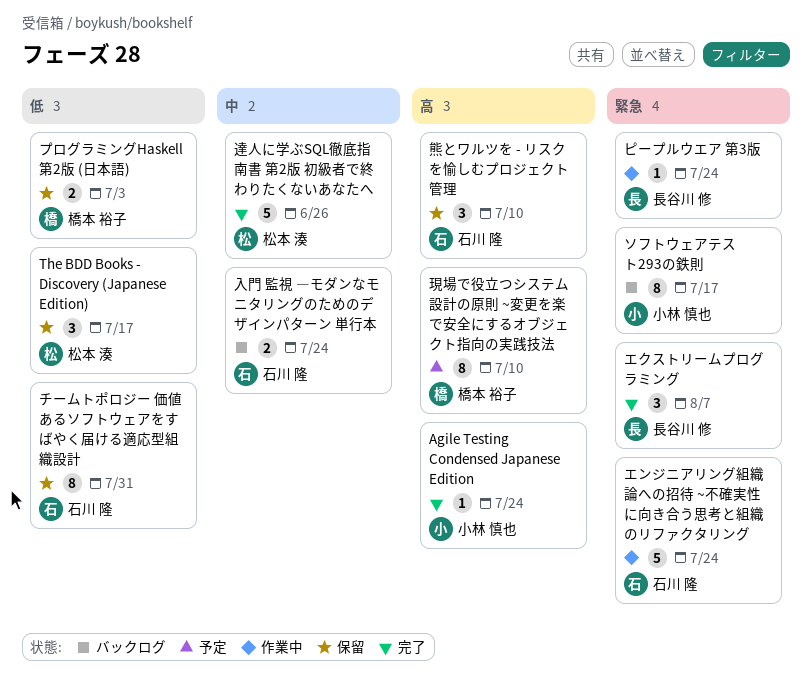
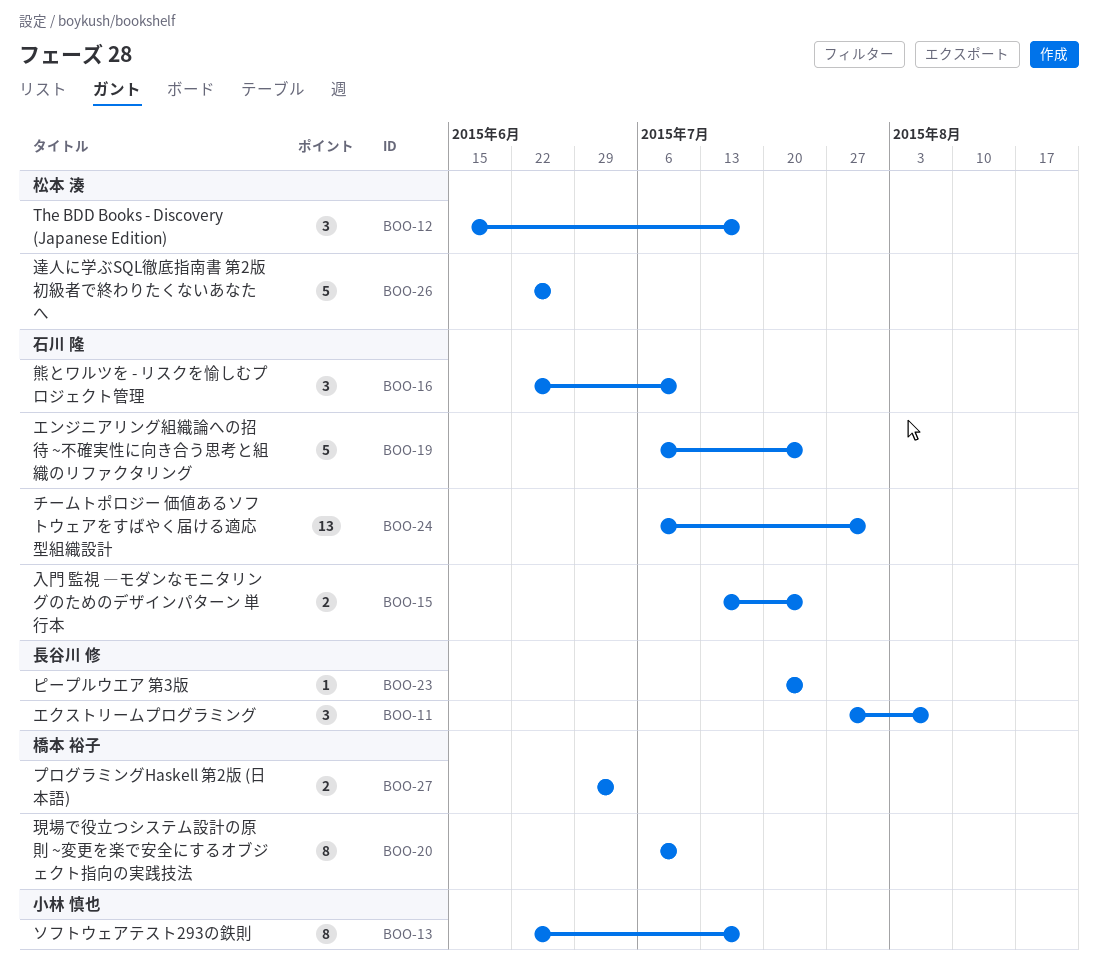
Agile Testing Condensed Japanese Edition: present -> none
チームトポロジー 価値あるソフトウェアをすばやく届ける適応型組織設計, estimate: 8 -> 13

